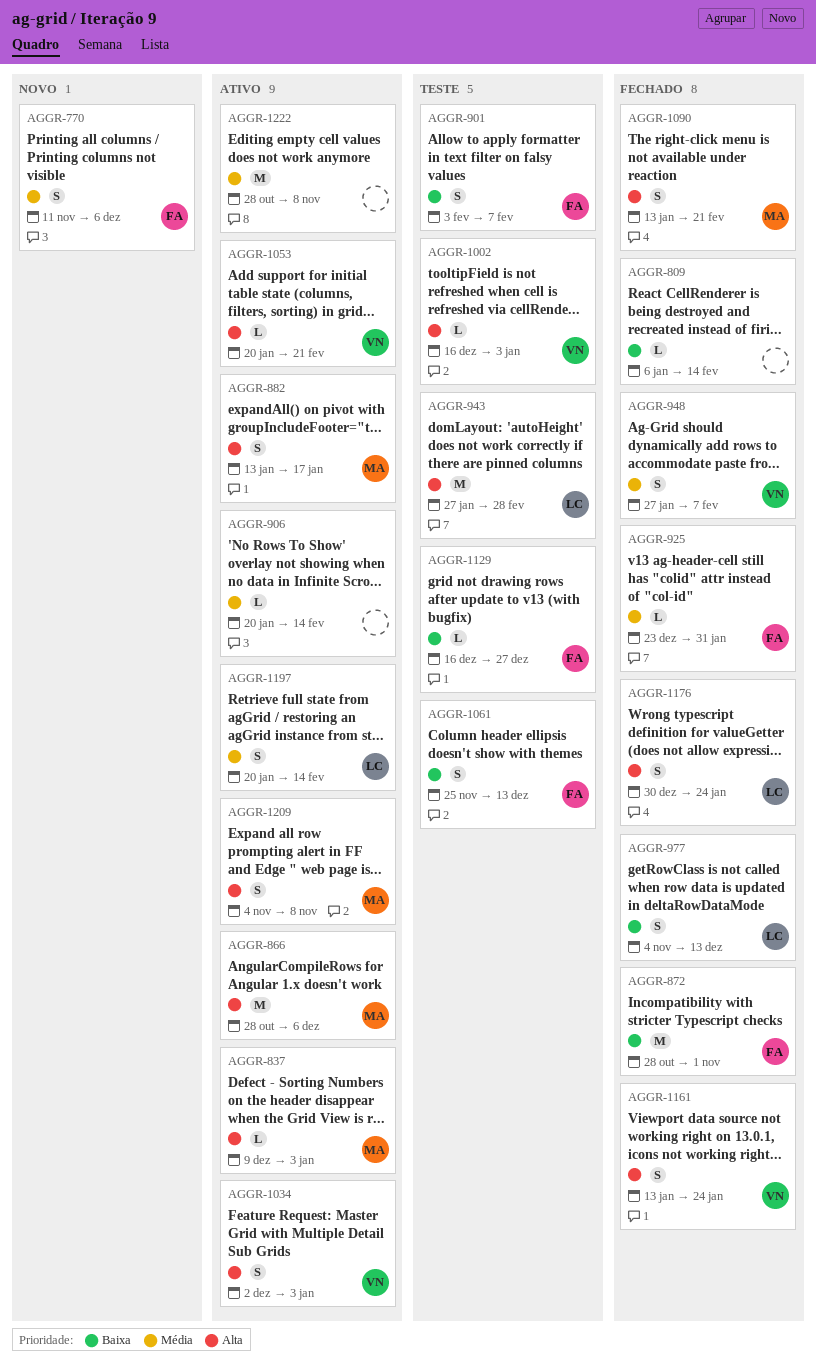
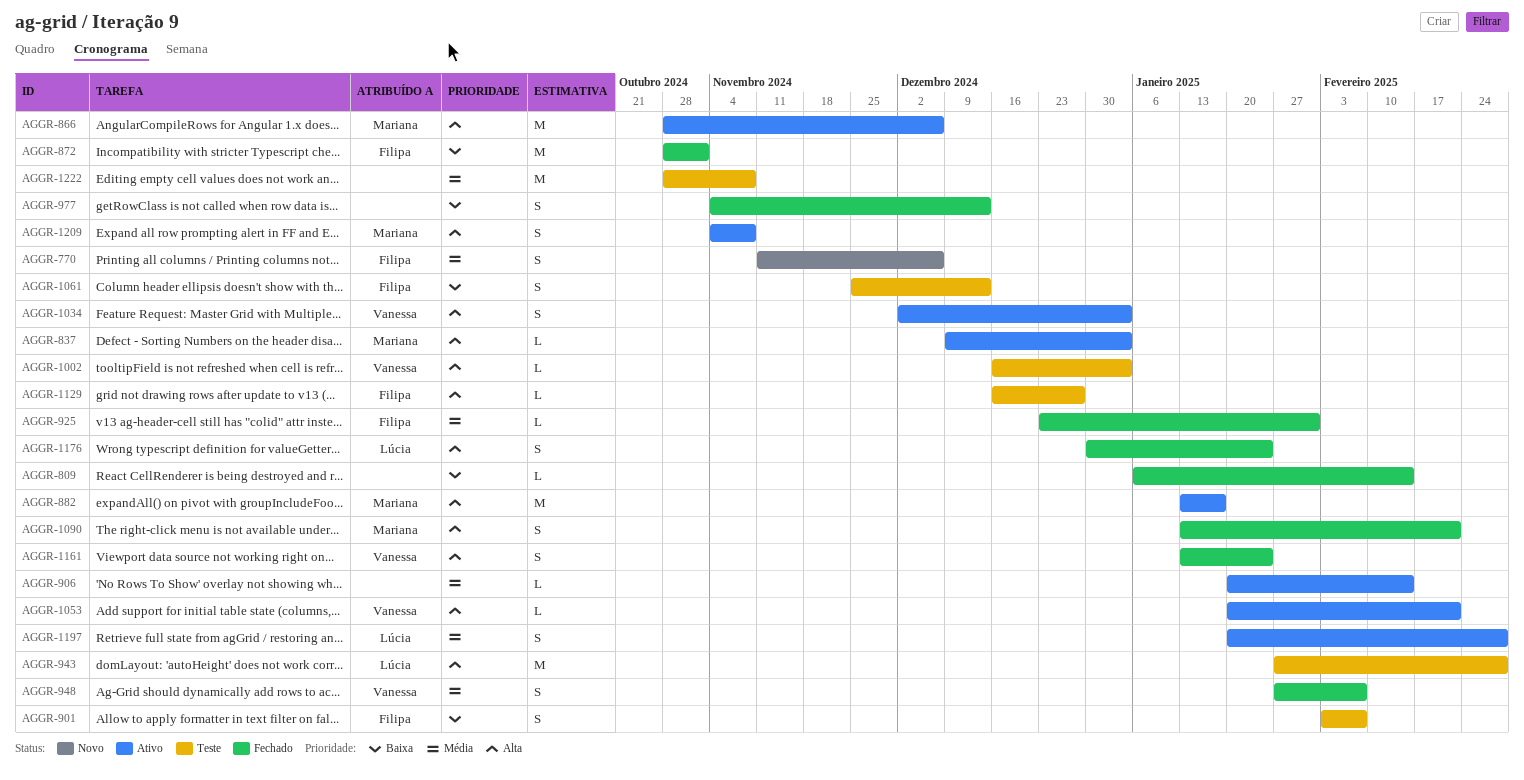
AGGR-882, estimate: S -> M
AGGR-977, owner: Lúcia -> none
AGGR-1129, priority: Baixa -> Alta
AGGR-1197, due: Feb 14 -> Feb 28
AGGR-1222, status: Ativo -> Teste

